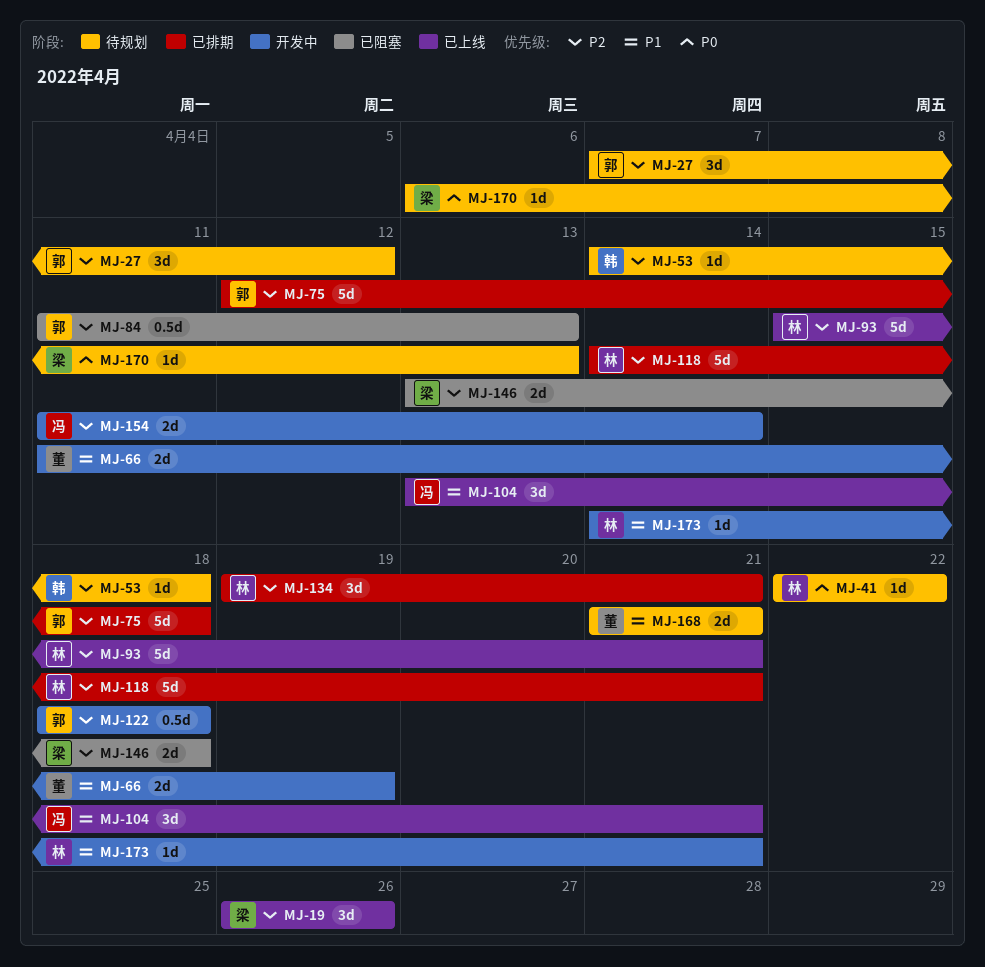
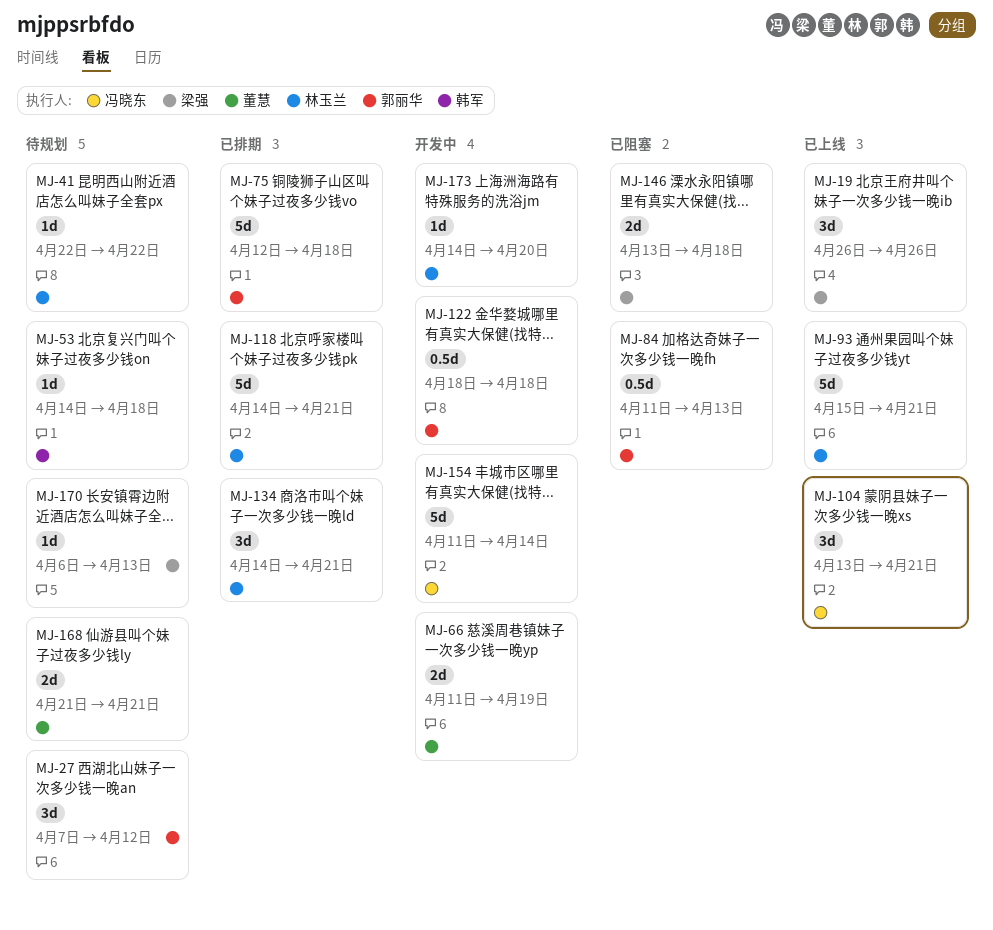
MJ-134, start: Apr 19 -> Apr 14
MJ-154, estimate: 2d -> 5d
MJ-173, due: Apr 21 -> Apr 20

